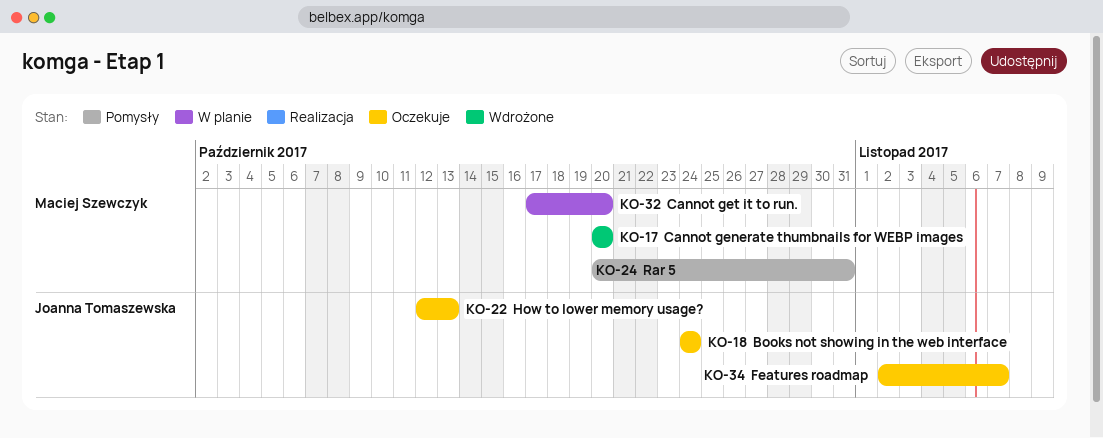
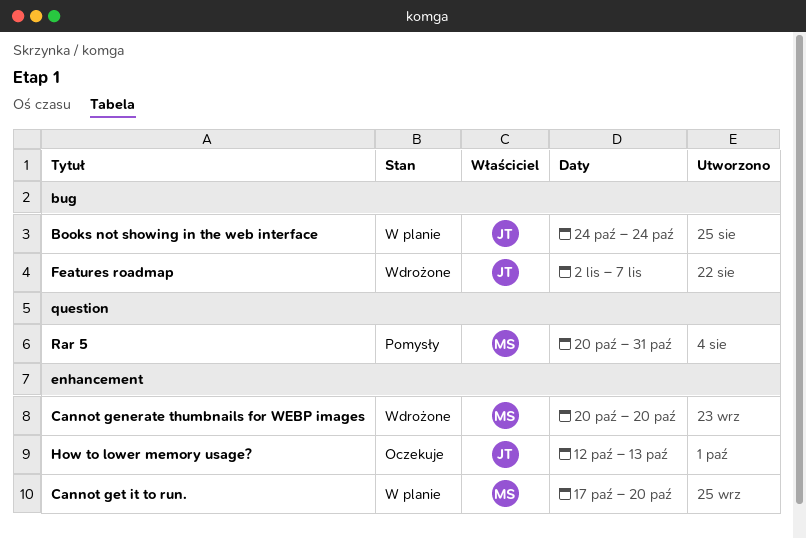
Books not showing in the web interface, status: Oczekuje -> W planie
Features roadmap, status: Oczekuje -> Wdrożone

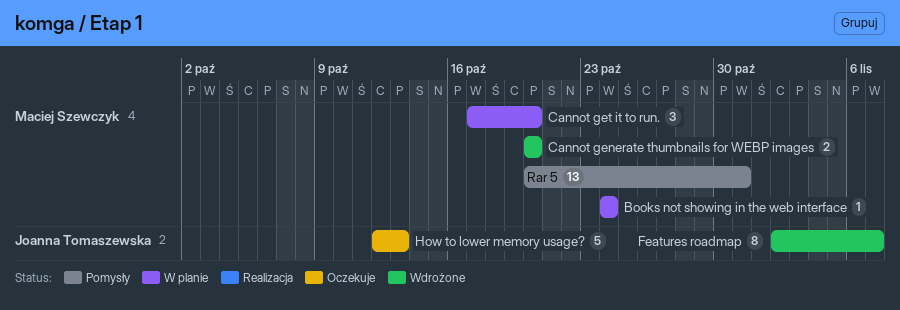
Books not showing in the web interface, owner: Joanna Tomaszewska -> Maciej Szewczyk

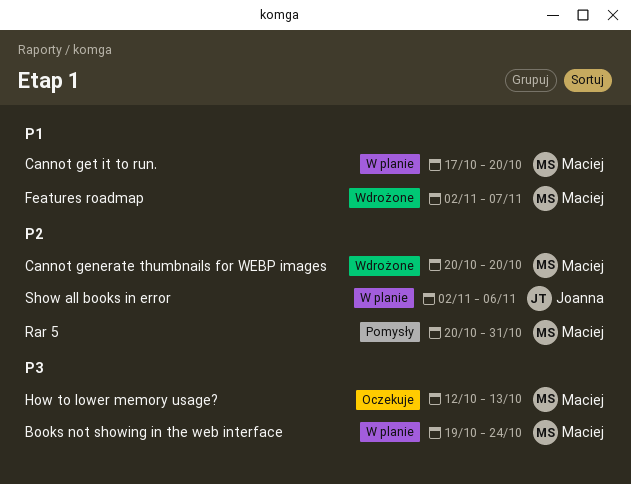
Books not showing in the web interface, start: Oct 24 -> Oct 19
Features roadmap, owner: Joanna Tomaszewska -> Maciej Szewczyk
How to lower memory usage?, owner: Joanna Tomaszewska -> Maciej Szewczyk
Show all books in error: none -> present

